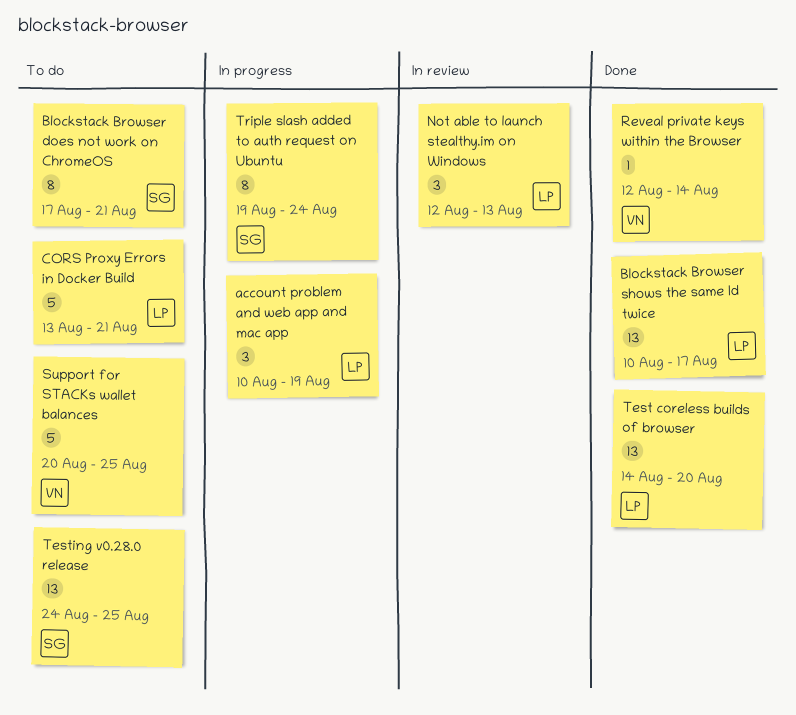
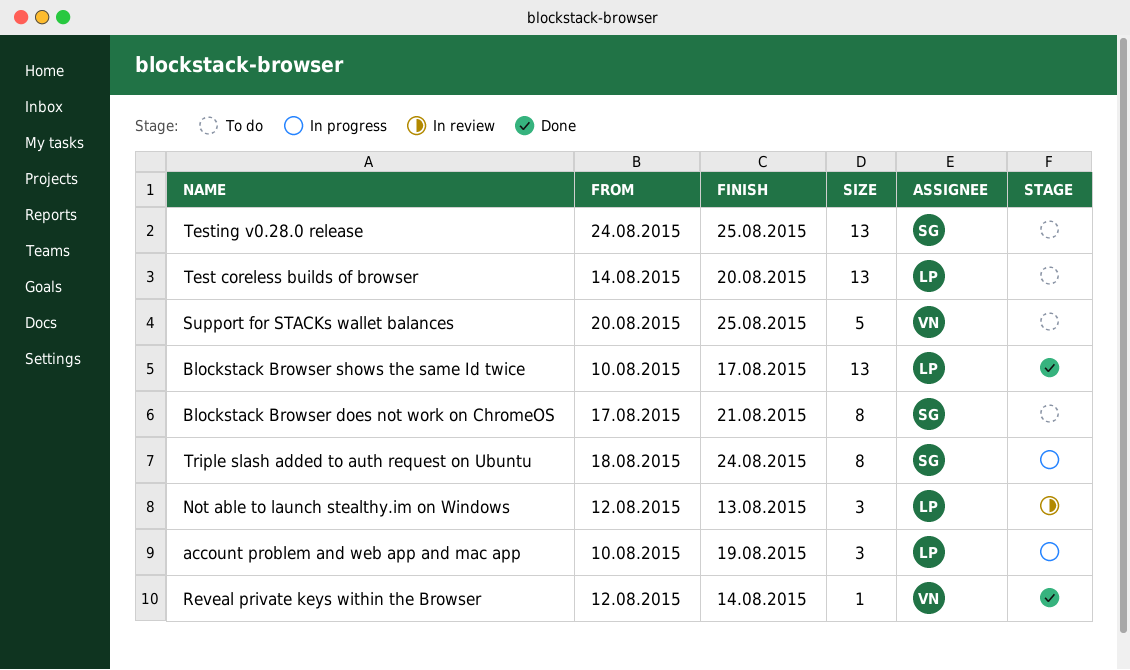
CORS Proxy Errors in Docker Build: present -> none
Test coreless builds of browser, status: Done -> To do
Triple slash added to auth request on Ubuntu, start: Aug 19 -> Aug 18

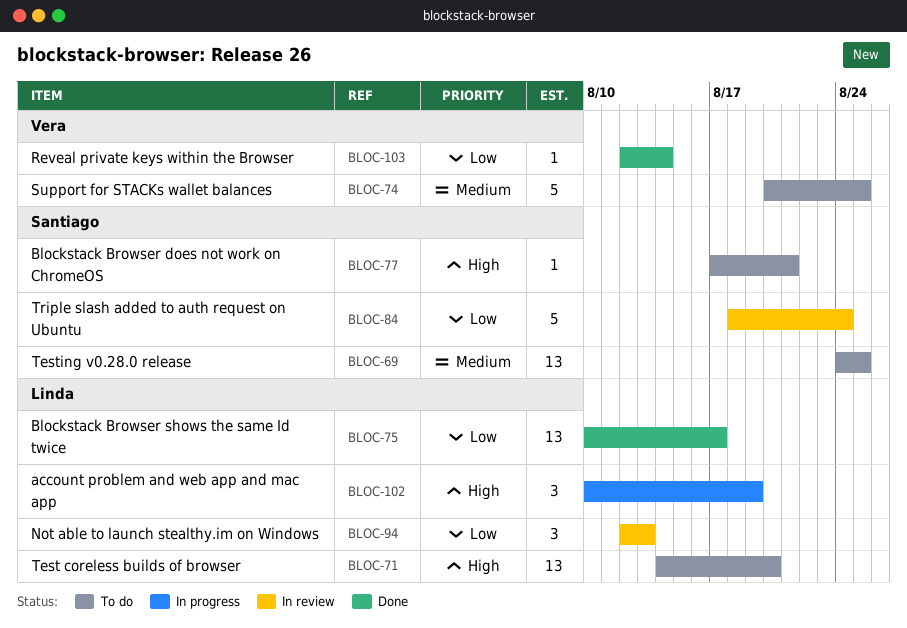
Blockstack Browser does not work on ChromeOS, estimate: 8 -> 1
Triple slash added to auth request on Ubuntu, status: In progress -> In review
Triple slash added to auth request on Ubuntu, estimate: 8 -> 5

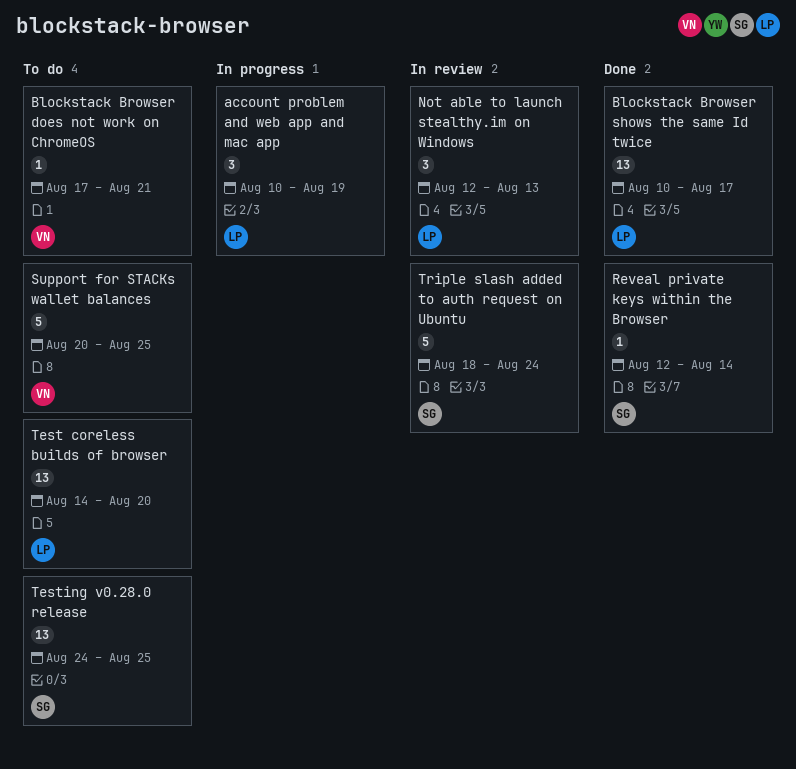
Blockstack Browser does not work on ChromeOS, owner: Santiago -> Vera
Reveal private keys within the Browser, owner: Vera -> Santiago

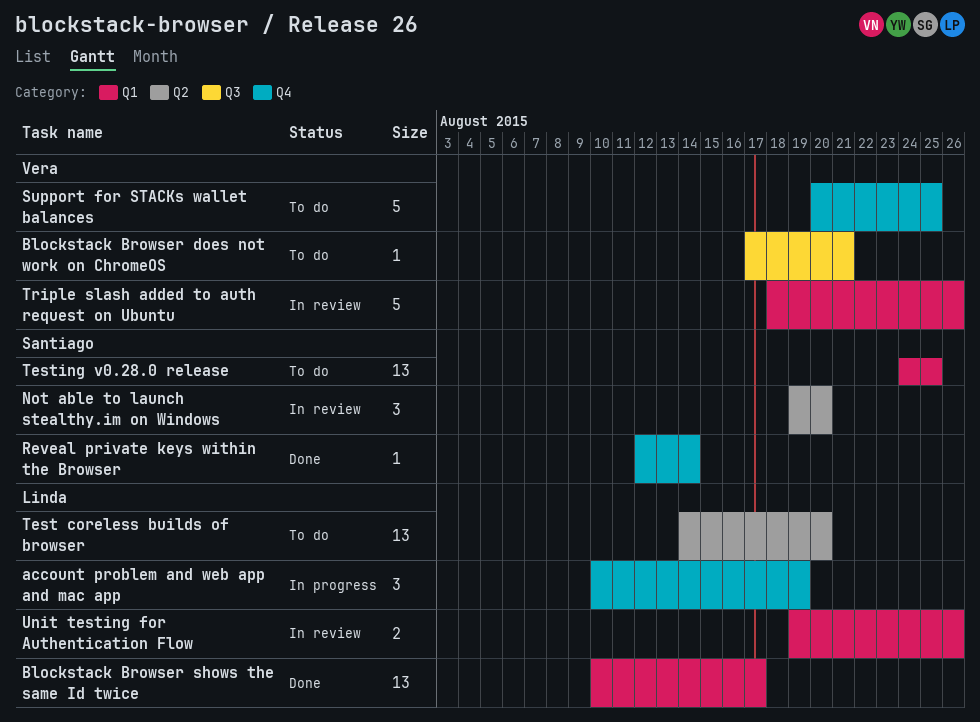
Not able to launch stealthy.im on Windows, owner: Linda -> Santiago
Not able to launch stealthy.im on Windows, start: Aug 12 -> Aug 19
Not able to launch stealthy.im on Windows, due: Aug 13 -> Aug 20
Triple slash added to auth request on Ubuntu, owner: Santiago -> Vera
Triple slash added to auth request on Ubuntu, due: Aug 24 -> Aug 26
Unit testing for Authentication Flow: none -> present

